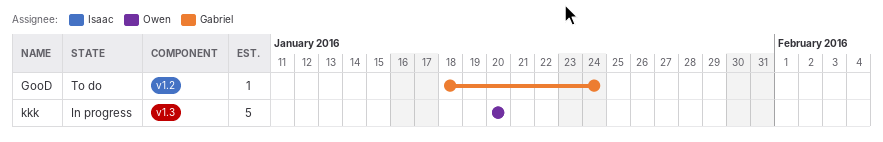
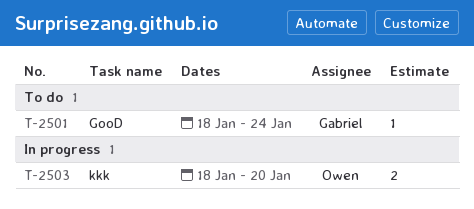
kkk, estimate: 5 -> 2
kkk, start: Jan 20 -> Jan 18

